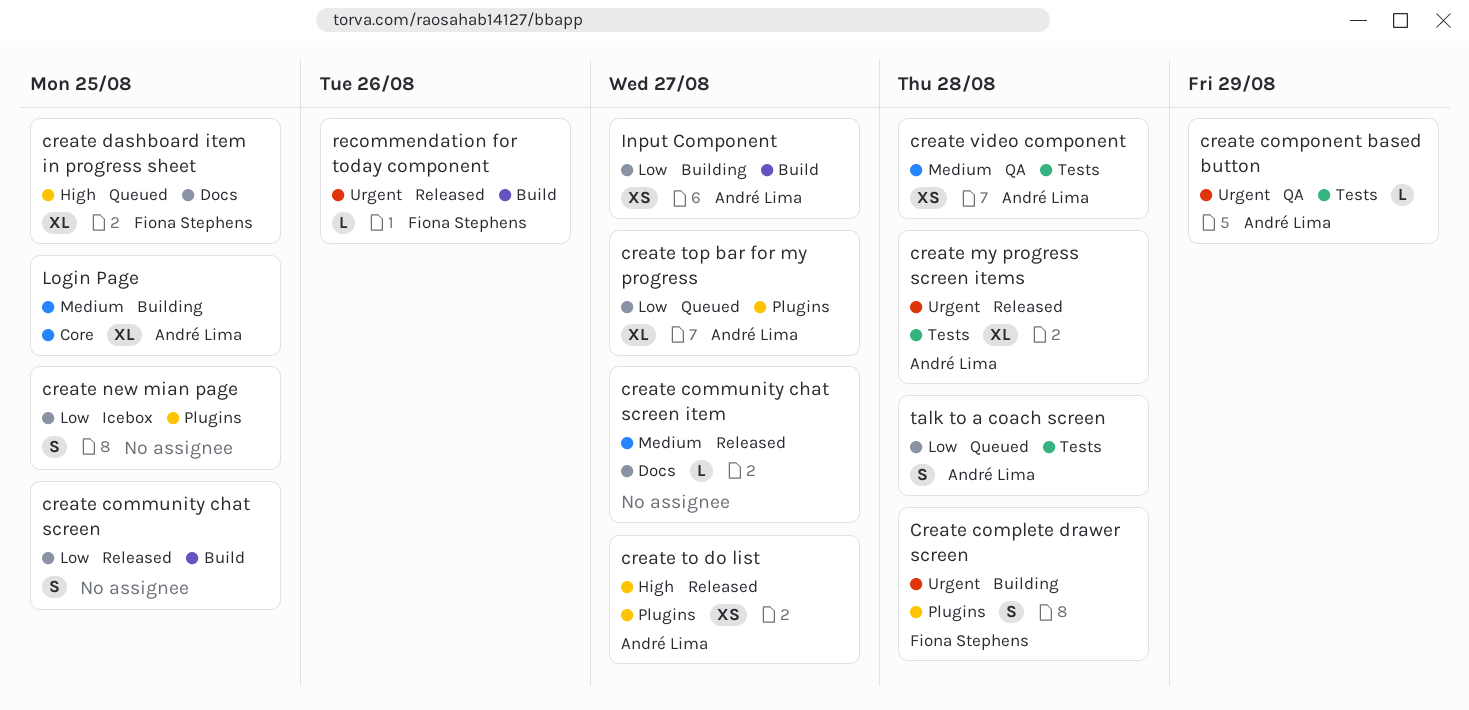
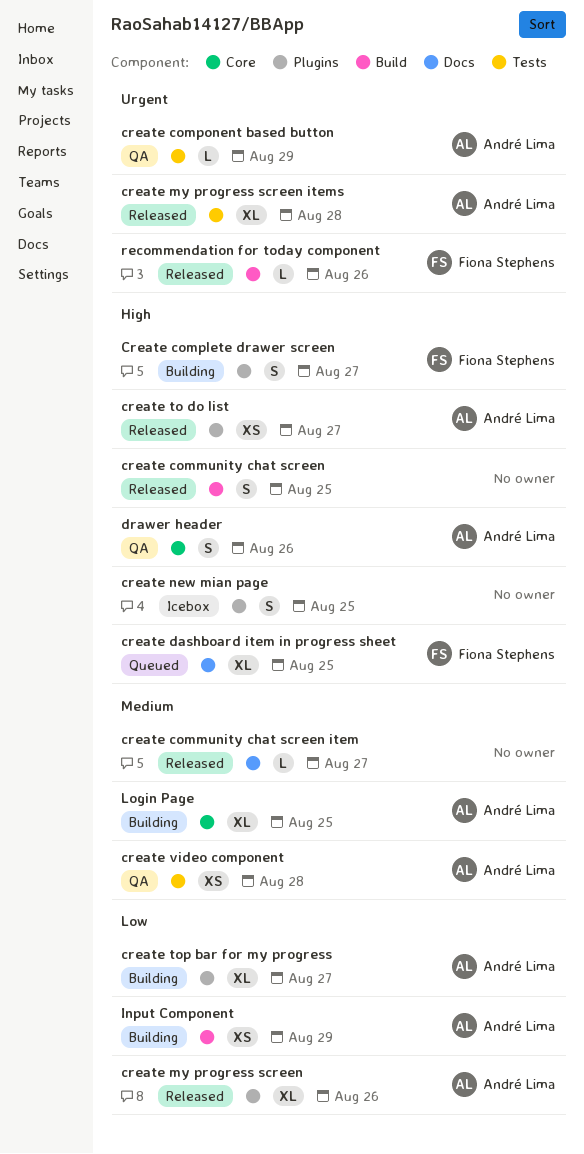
create community chat screen, priority: Low -> High
Create complete drawer screen, priority: Urgent -> High
Create complete drawer screen, due: Aug 28 -> Aug 27
create my progress screen: none -> present
create new mian page, priority: Low -> High
create top bar for my progress, status: Queued -> Building
drawer header: none -> present
Input Component, due: Aug 27 -> Aug 29
talk to a coach screen: present -> none

